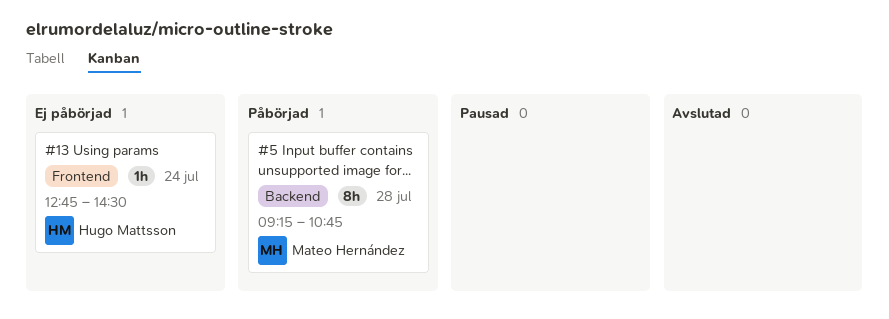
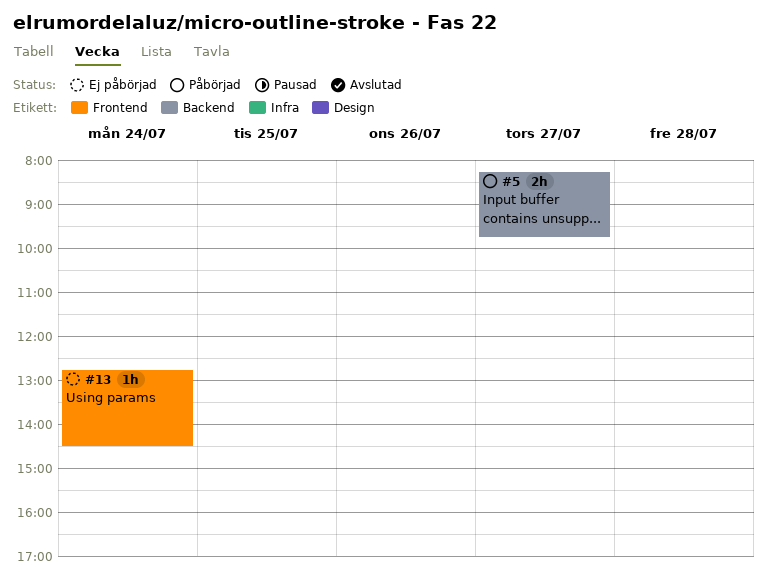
#5, estimate: 8h -> 2h
#5, day: Jul 28 -> Jul 27
#5, begins: 09:15 -> 08:15
#5, ends: 10:45 -> 09:45

